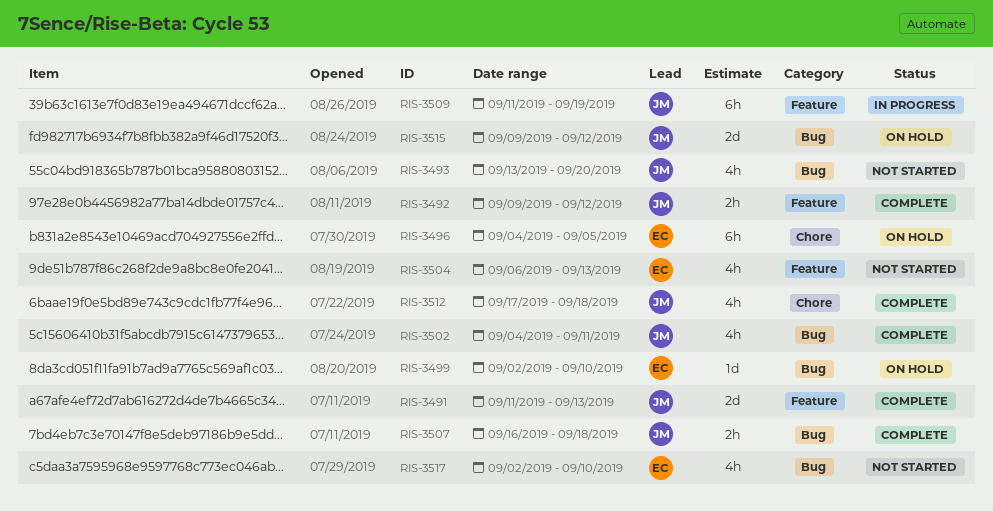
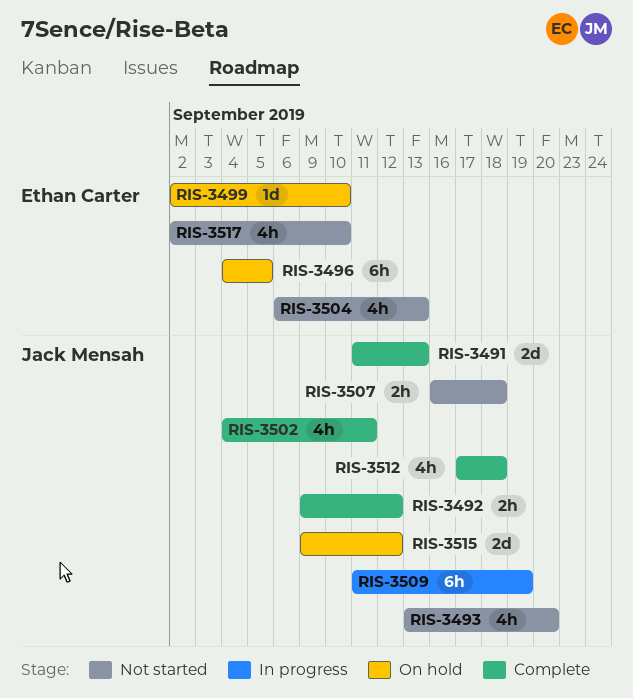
RIS-3507, status: Complete -> Not started

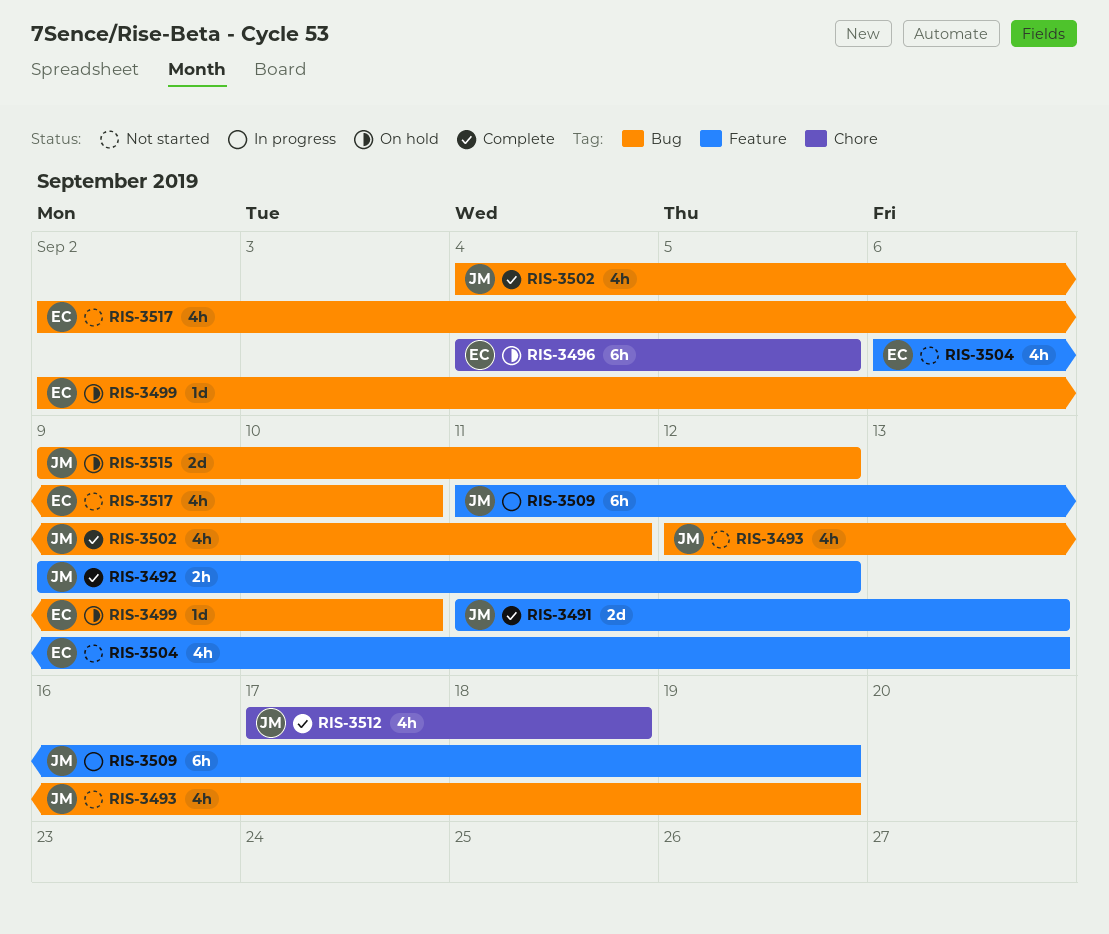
RIS-3493, start: Sep 13 -> Sep 12
RIS-3493, due: Sep 20 -> Sep 19
RIS-3507: present -> none

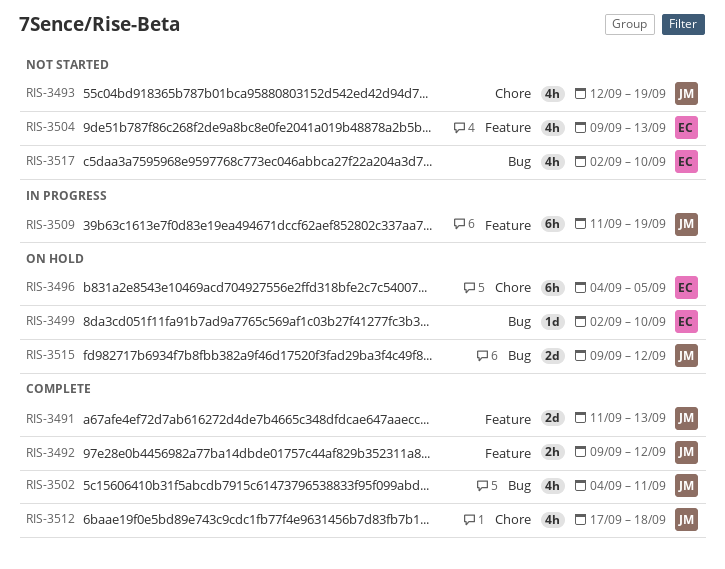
RIS-3493, label: Bug -> Chore
RIS-3504, start: Sep 6 -> Sep 9

